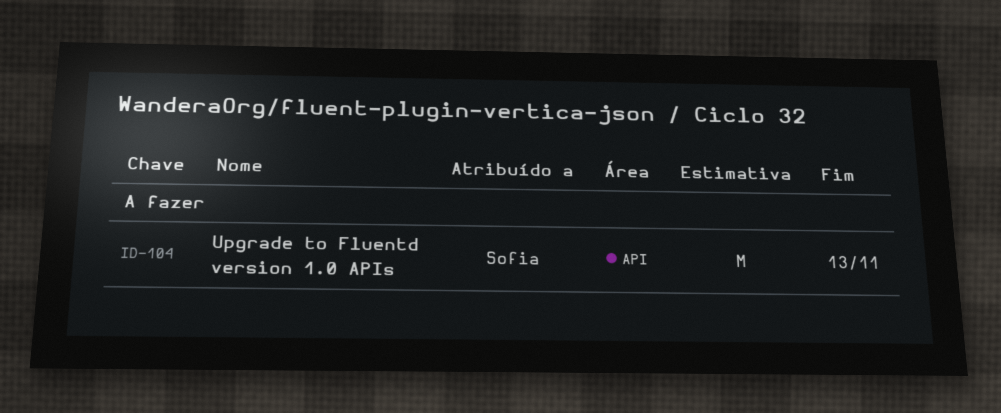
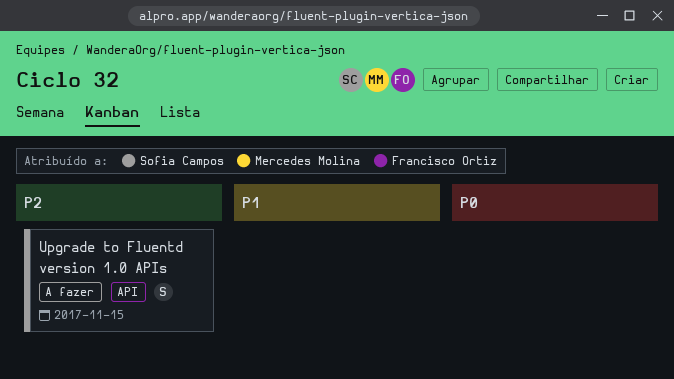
Upgrade to Fluentd version 1.0 APIs, estimate: M -> S
Upgrade to Fluentd version 1.0 APIs, due: Nov 13 -> Nov 15

